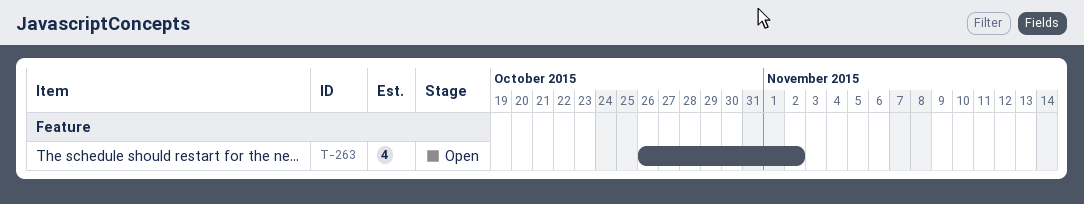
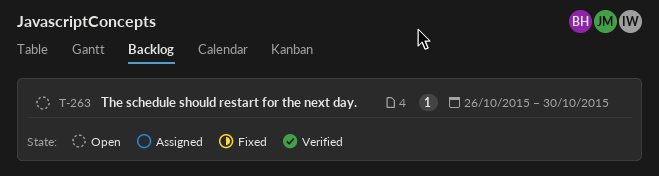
T-263, estimate: 4 -> 1
T-263, due: Nov 2 -> Oct 30

